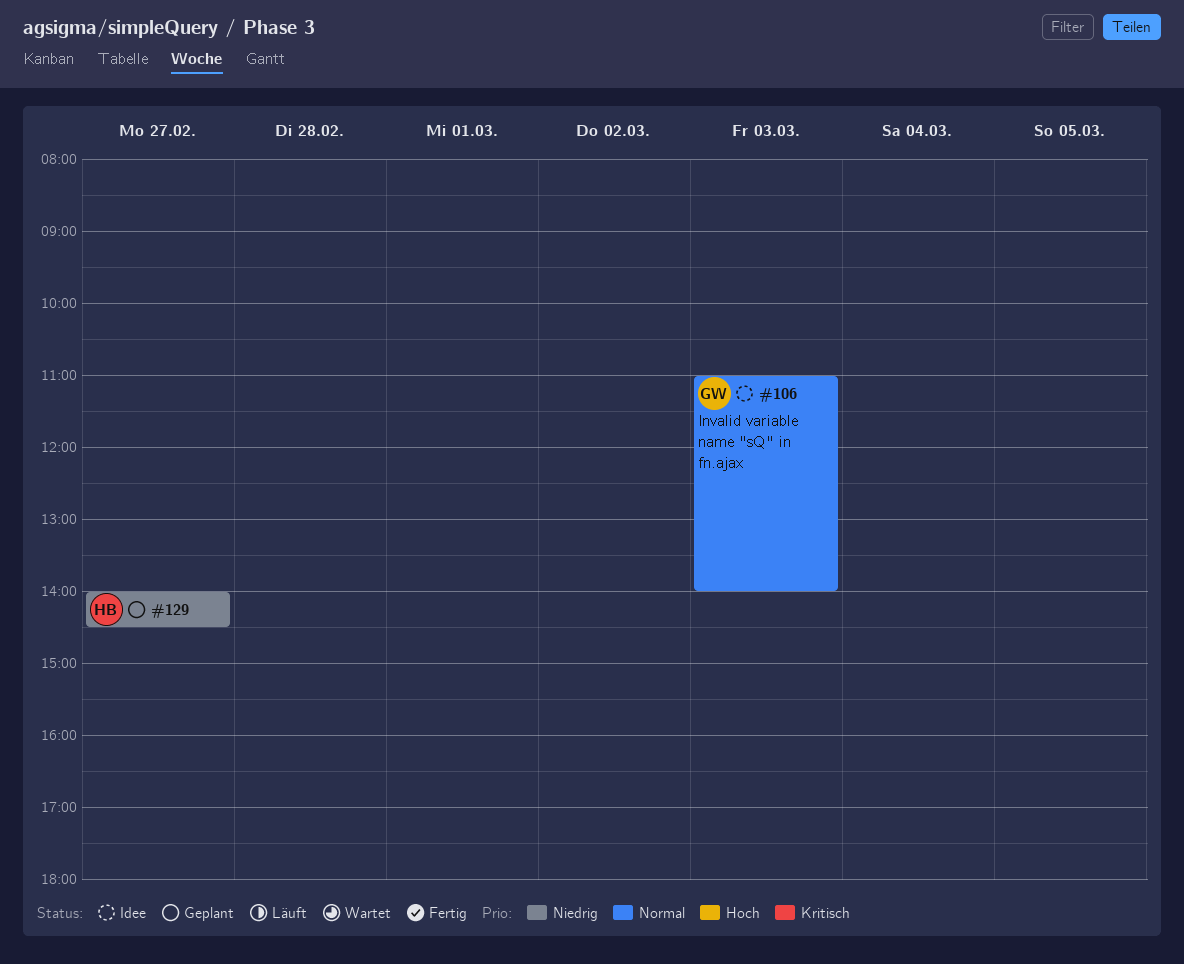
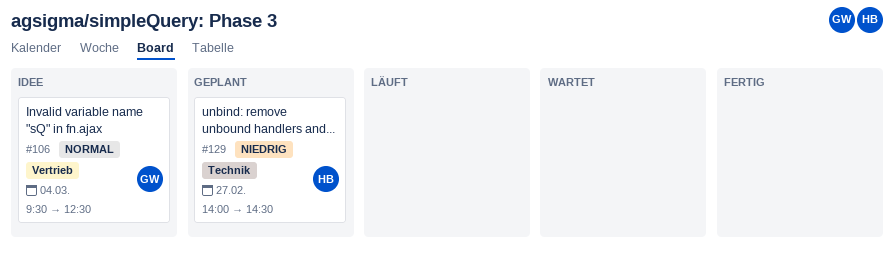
#106, day: Mar 3 -> Mar 4
#106, begins: 11:00 -> 09:30
#106, ends: 14:00 -> 12:30

